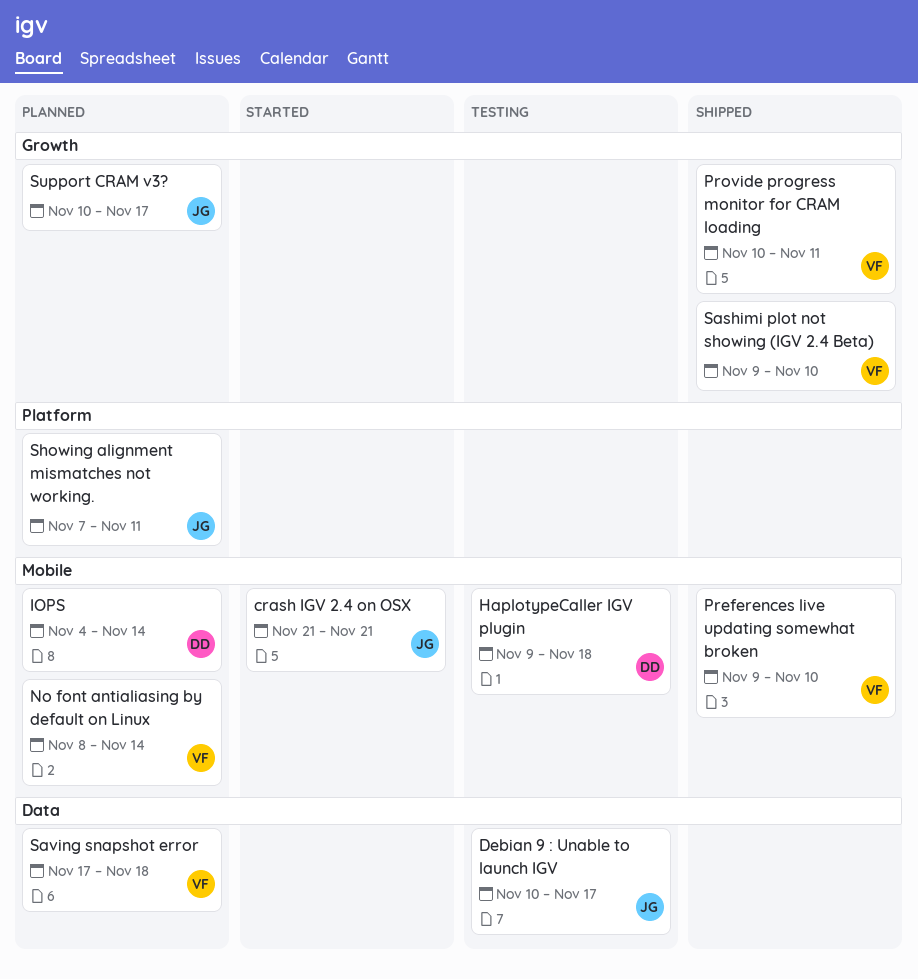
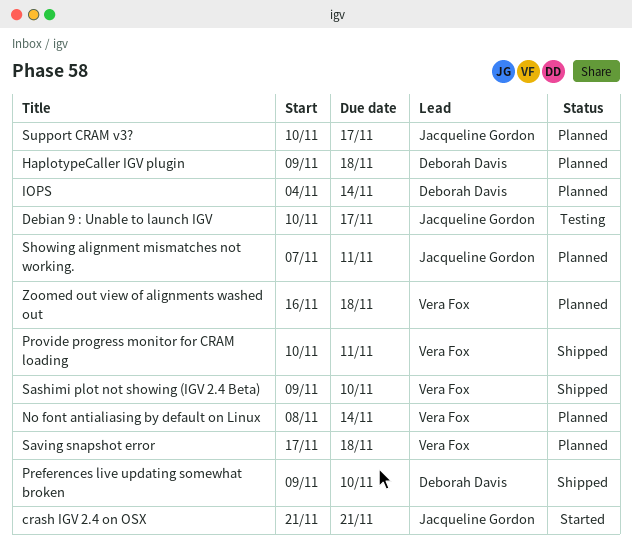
HaplotypeCaller IGV plugin, status: Testing -> Planned
Preferences live updating somewhat broken, owner: Vera Fox -> Deborah Davis
Zoomed out view of alignments washed out: none -> present

